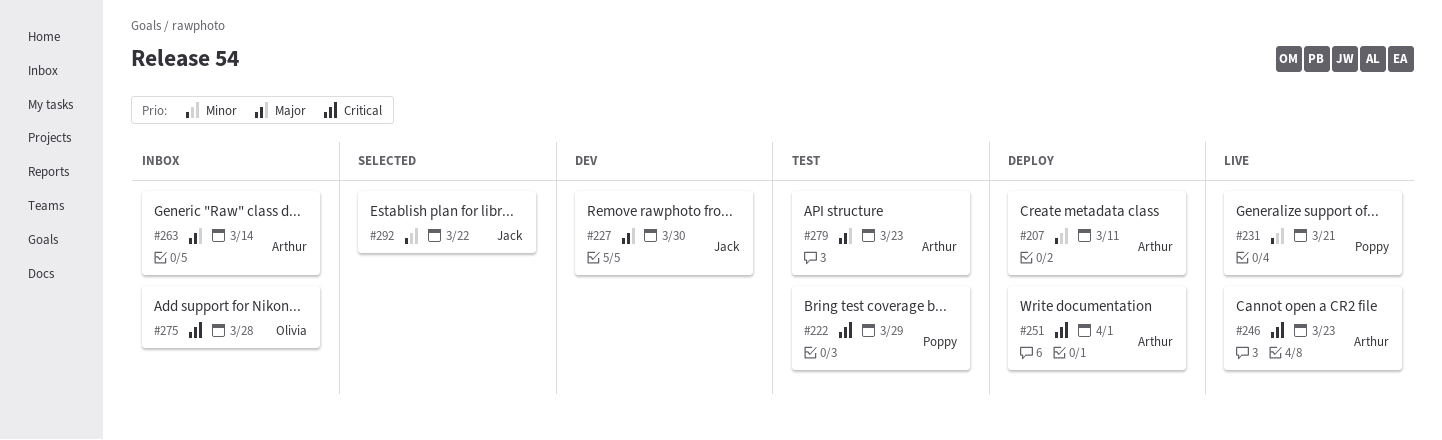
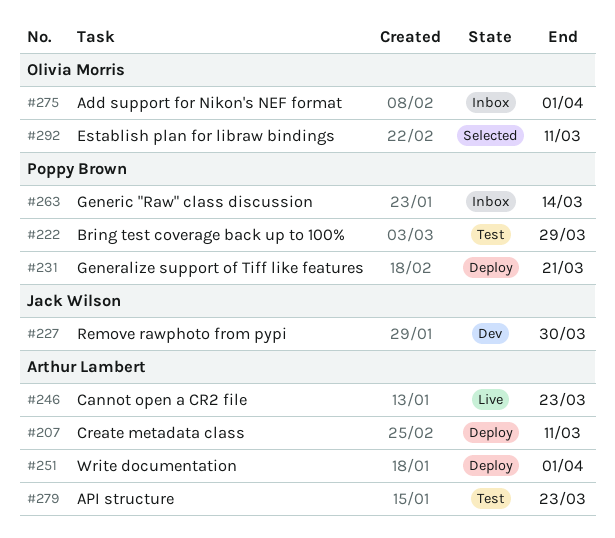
#231, status: Live -> Deploy
#263, owner: Arthur Lambert -> Poppy Brown
#275, due: Mar 28 -> Apr 1
#292, owner: Jack Wilson -> Olivia Morris
#292, due: Mar 22 -> Mar 11

